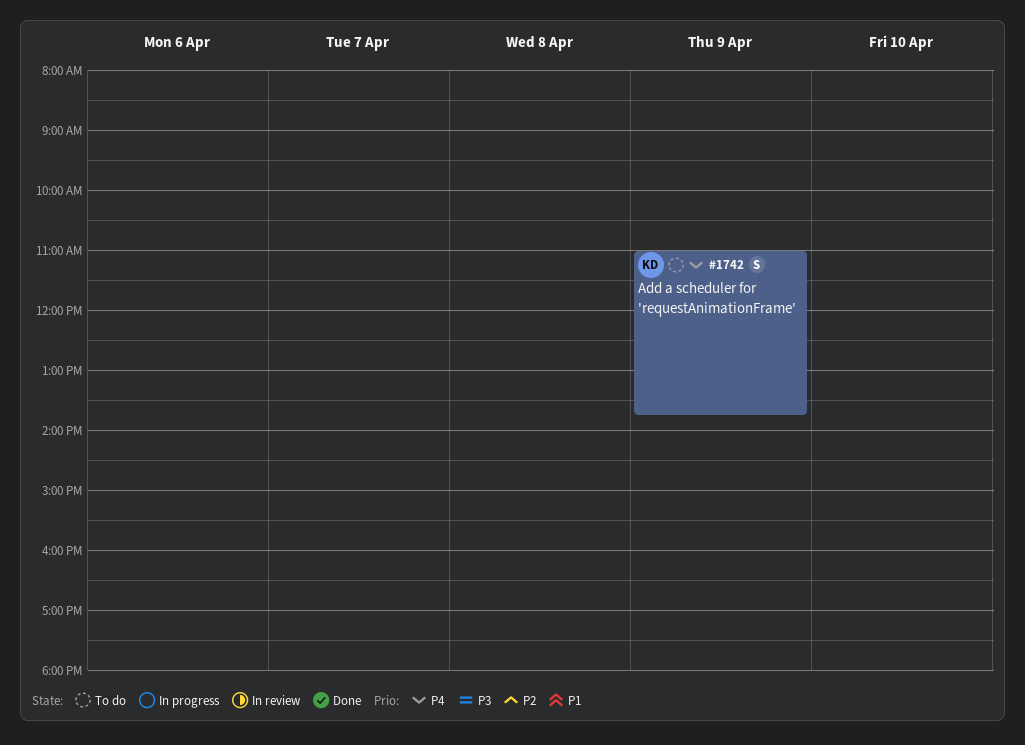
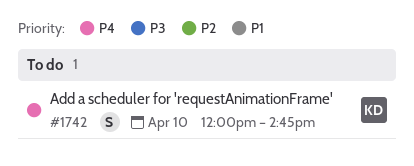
#1742, day: Apr 9 -> Apr 10
#1742, begins: 11:00 -> 12:00
#1742, ends: 13:45 -> 14:45

